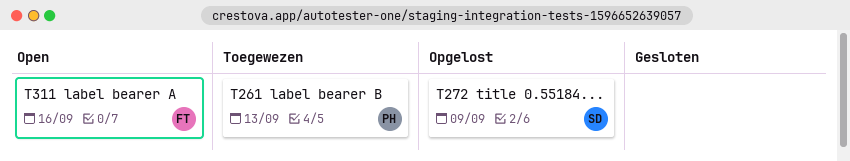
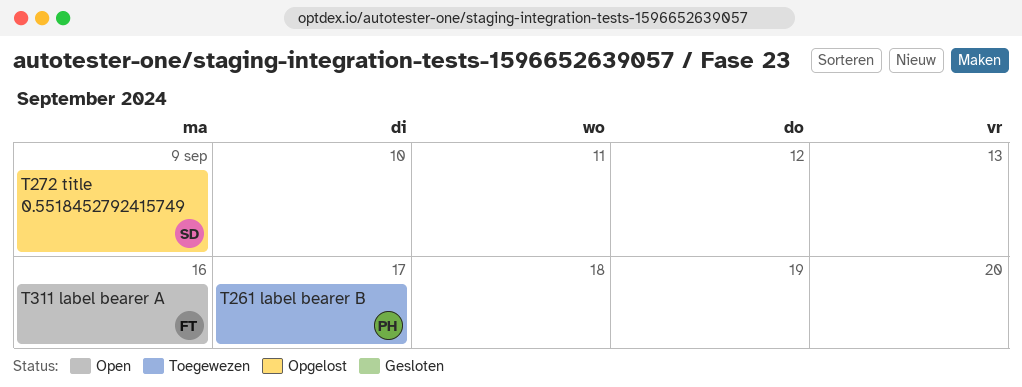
T261, due: Sep 13 -> Sep 17

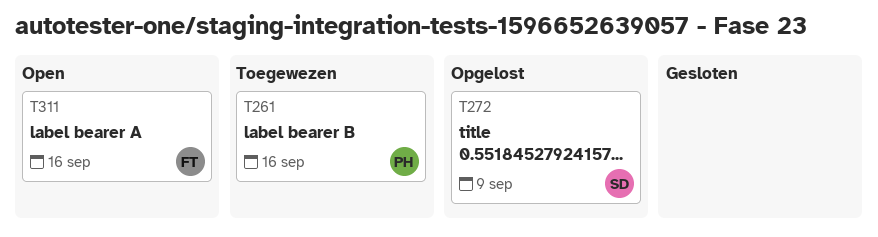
T261, due: Sep 17 -> Sep 16

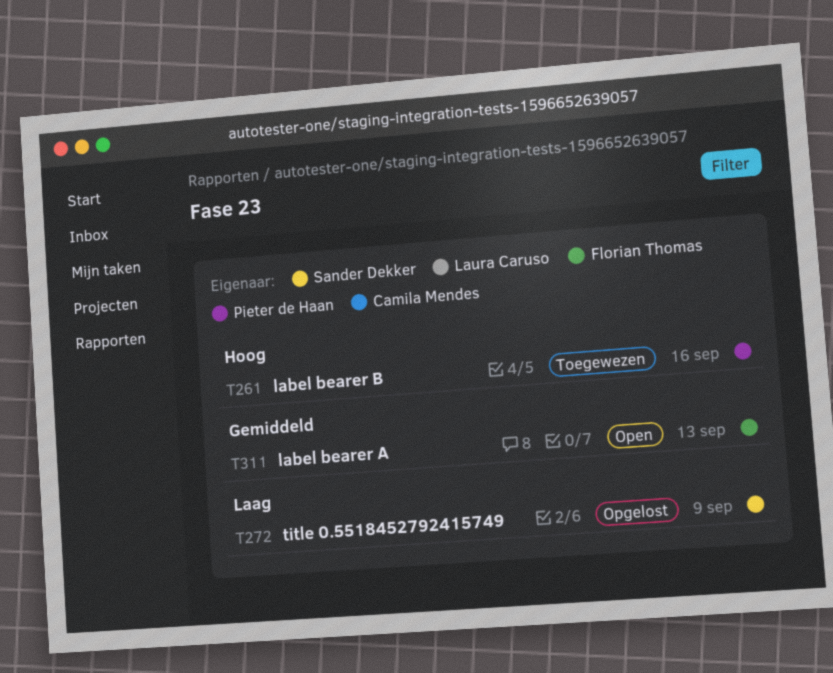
T311, due: Sep 16 -> Sep 13

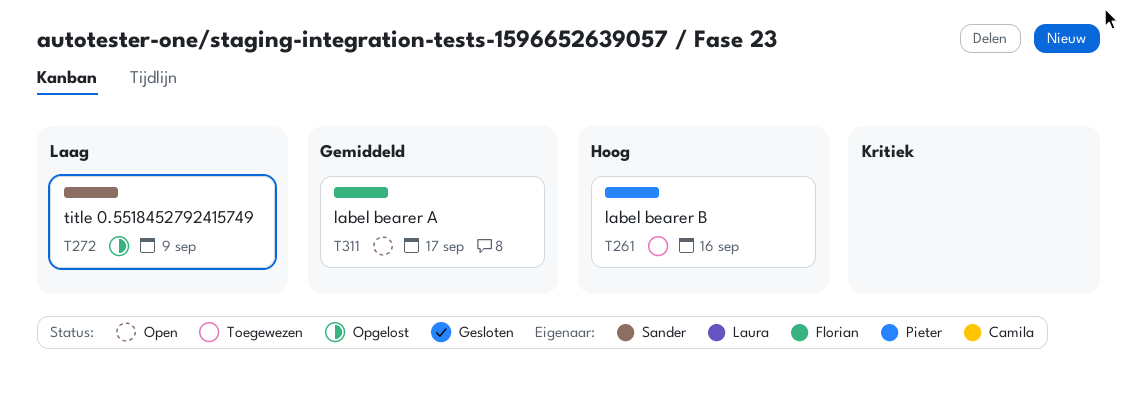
T311, due: Sep 13 -> Sep 17

